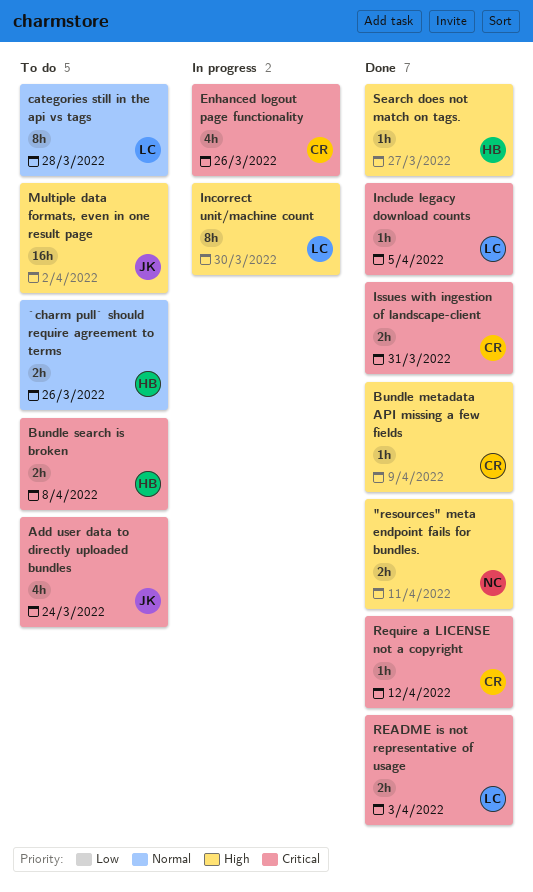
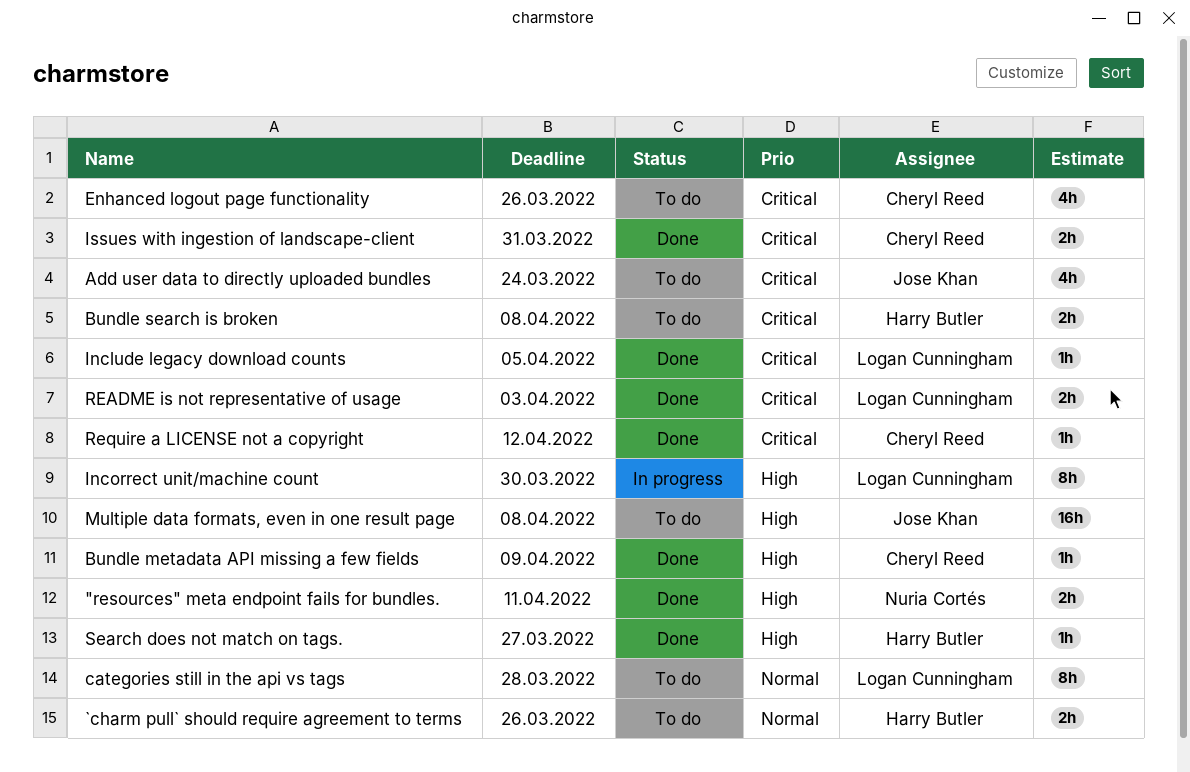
Enhanced logout page functionality, status: In progress -> To do
Multiple data formats, even in one result page, due: Apr 2 -> Apr 8

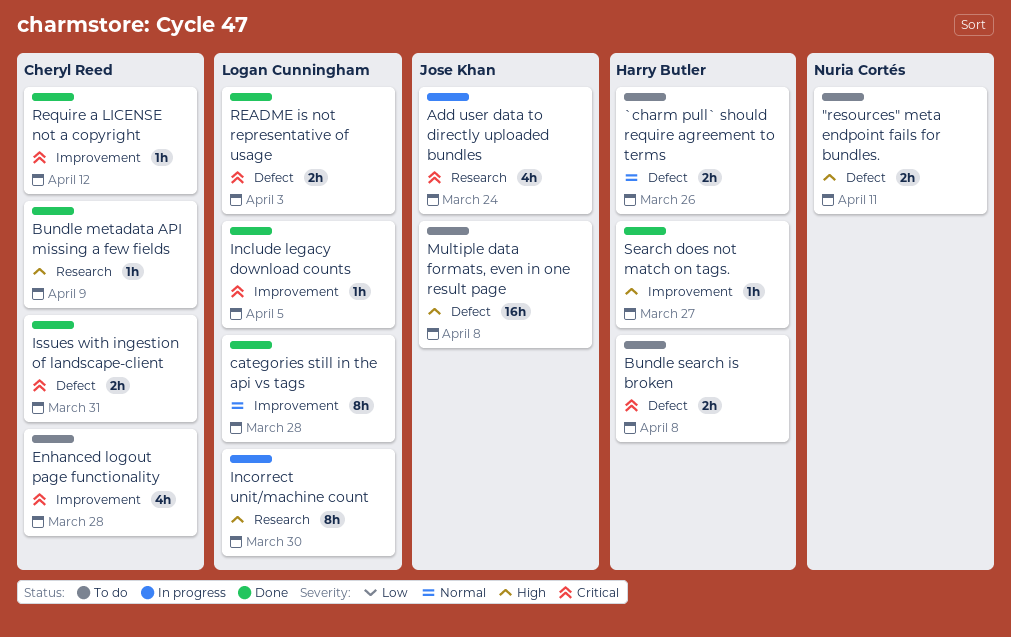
"resources" meta endpoint fails for bundles., status: Done -> To do
Add user data to directly uploaded bundles, status: To do -> In progress
categories still in the api vs tags, status: To do -> Done
Enhanced logout page functionality, due: Mar 26 -> Mar 28

